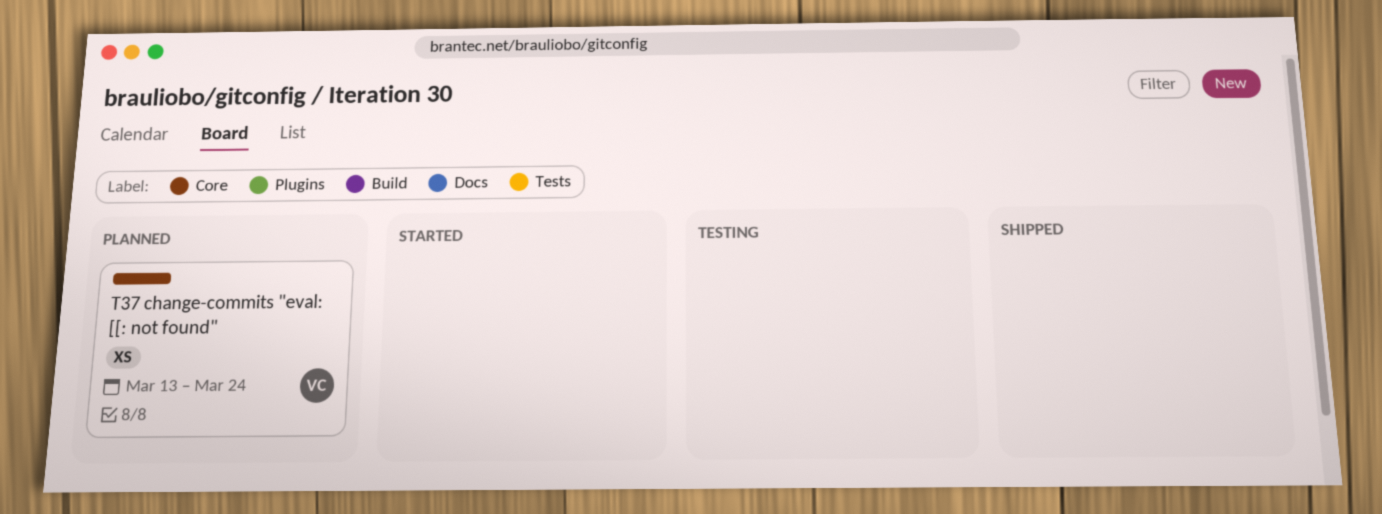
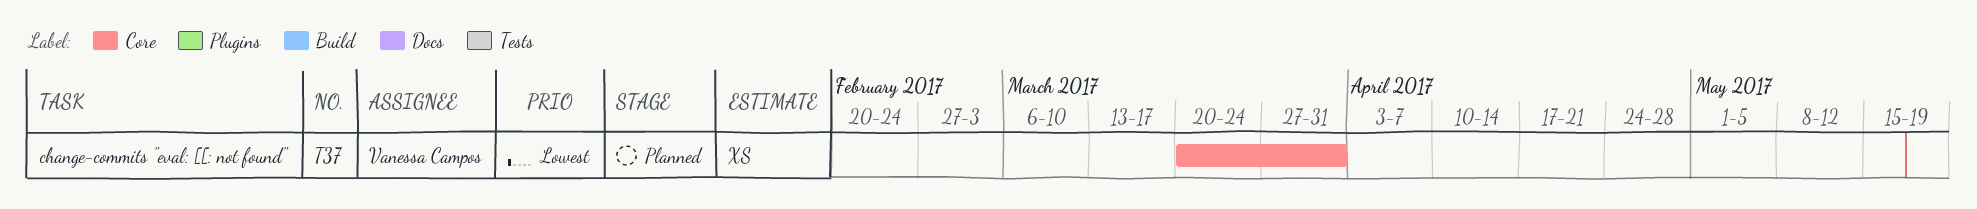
T37, start: Mar 13 -> Mar 20
T37, due: Mar 24 -> Mar 31

